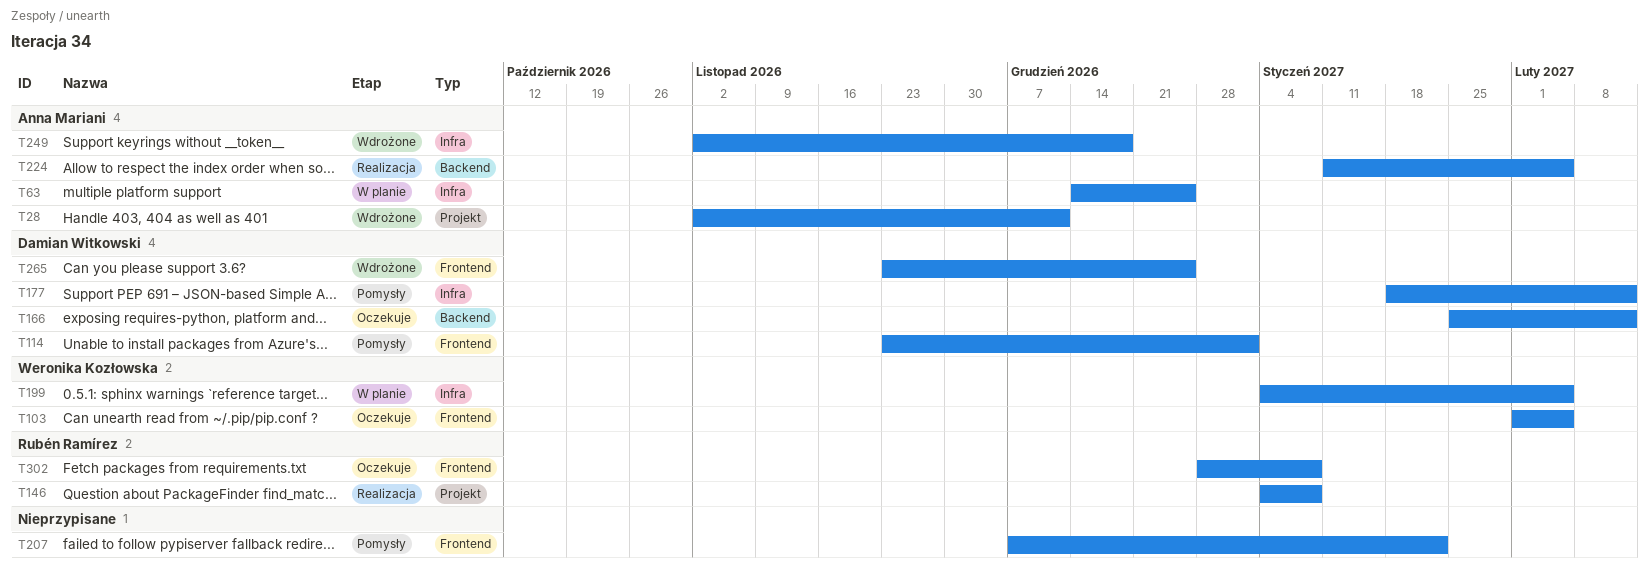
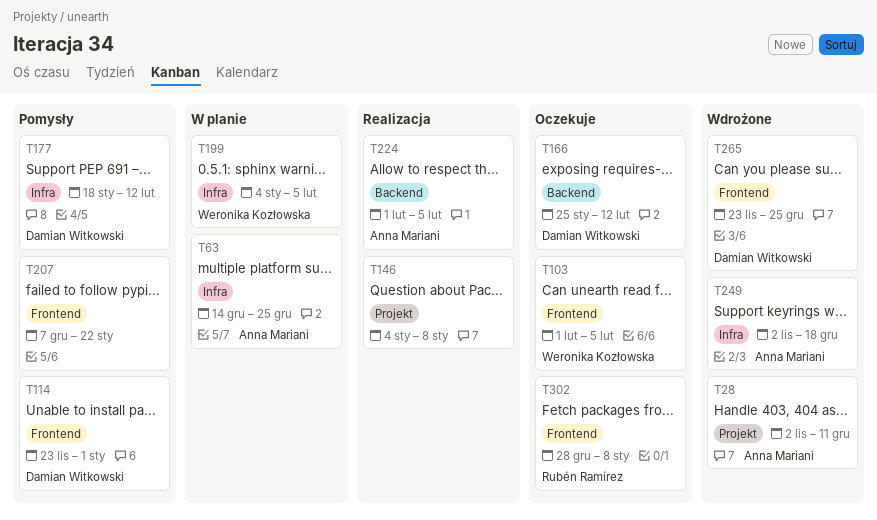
T146, owner: Rubén Ramírez -> none
T224, start: Jan 11 -> Feb 1

